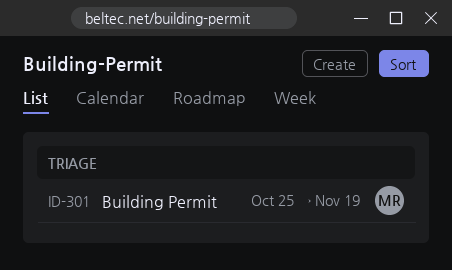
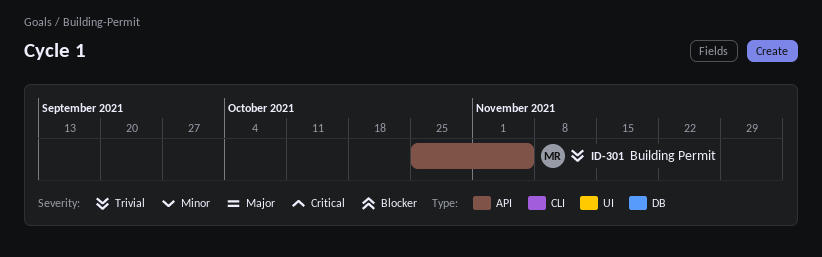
ID-301, due: Nov 19 -> Nov 5

